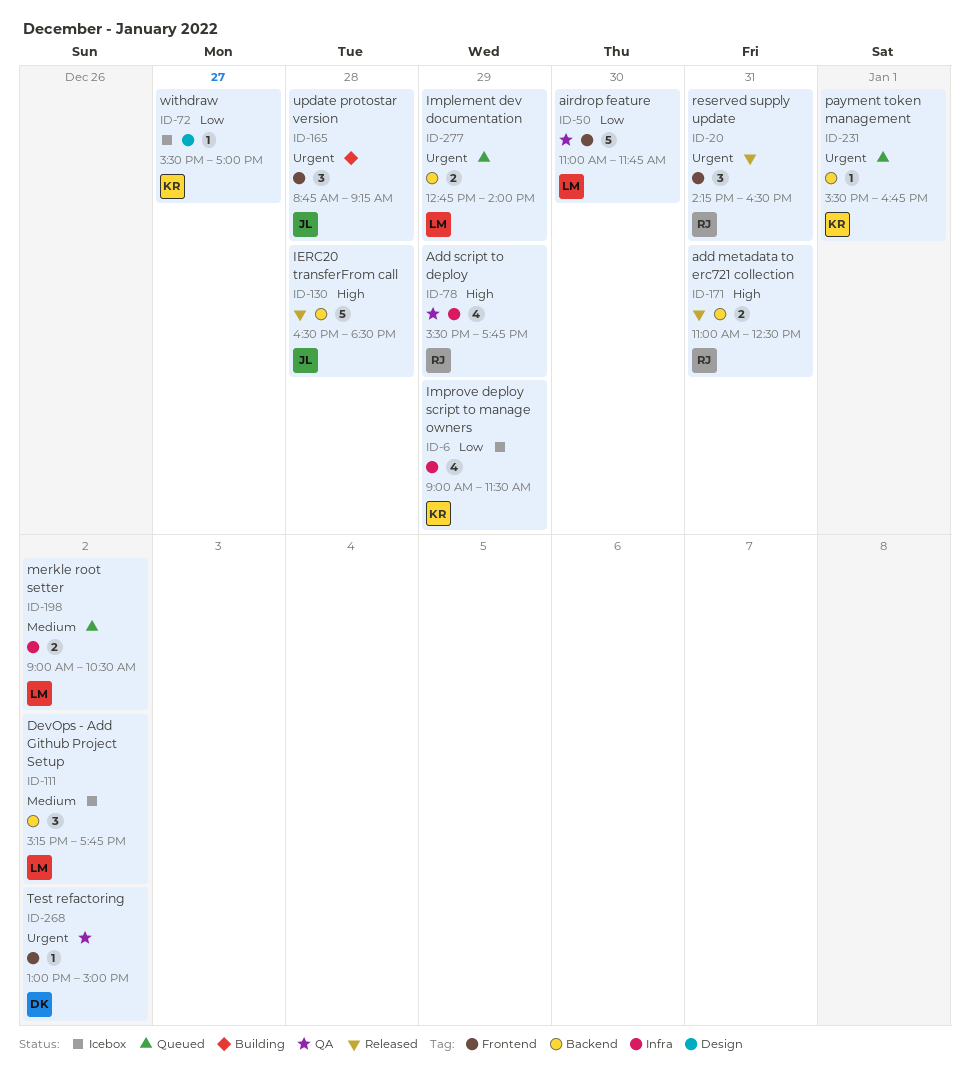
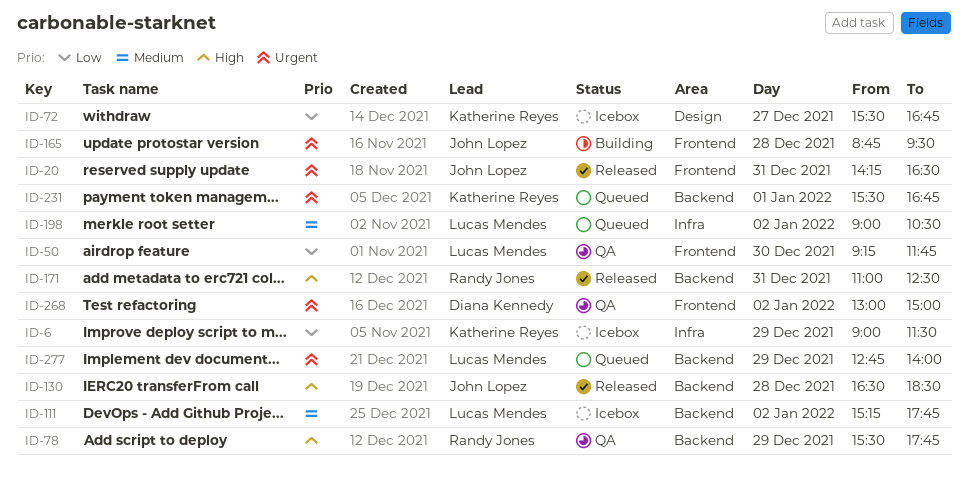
ID-20, owner: Randy Jones -> John Lopez
ID-50, begins: 11:00 -> 09:15
ID-72, ends: 17:00 -> 16:45
ID-78, label: Infra -> Backend
ID-165, ends: 09:15 -> 09:30

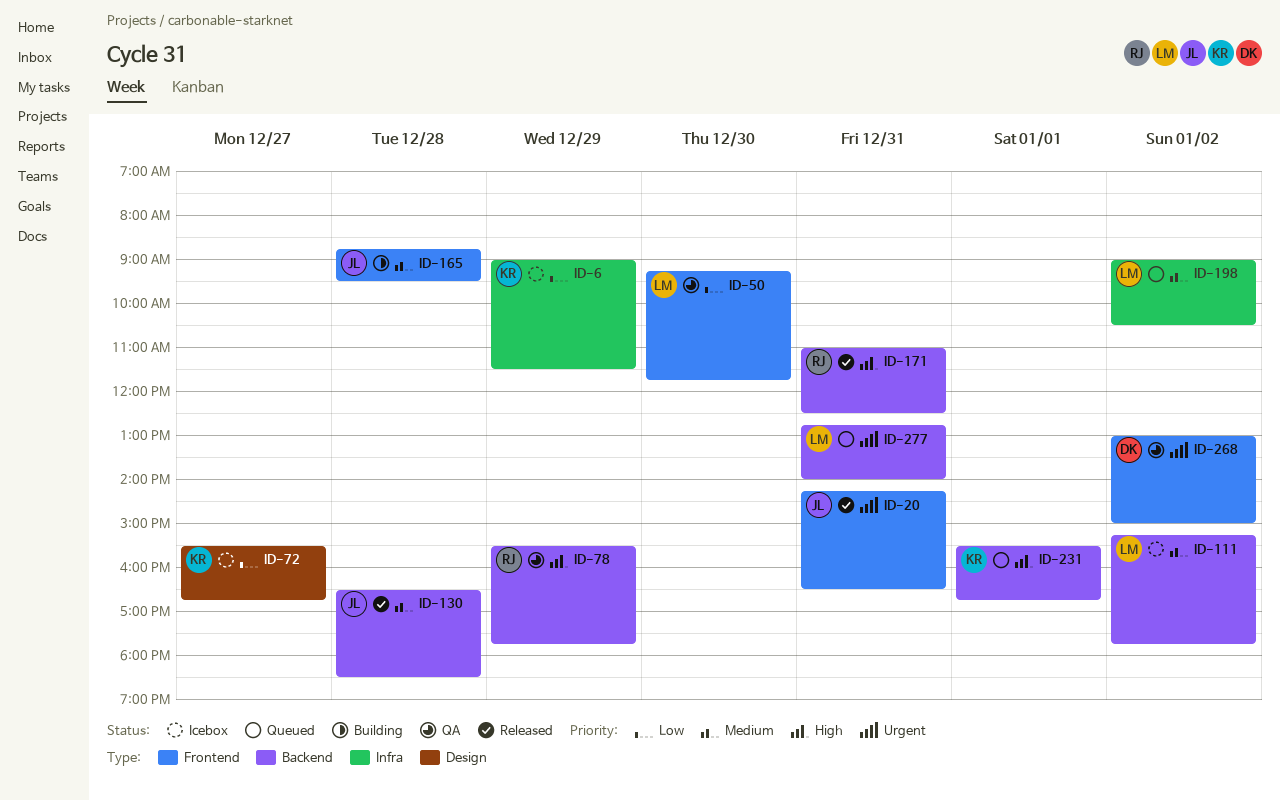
ID-130, priority: High -> Medium
ID-165, priority: Urgent -> Medium
ID-231, priority: Urgent -> High
ID-277, day: Dec 29 -> Dec 31

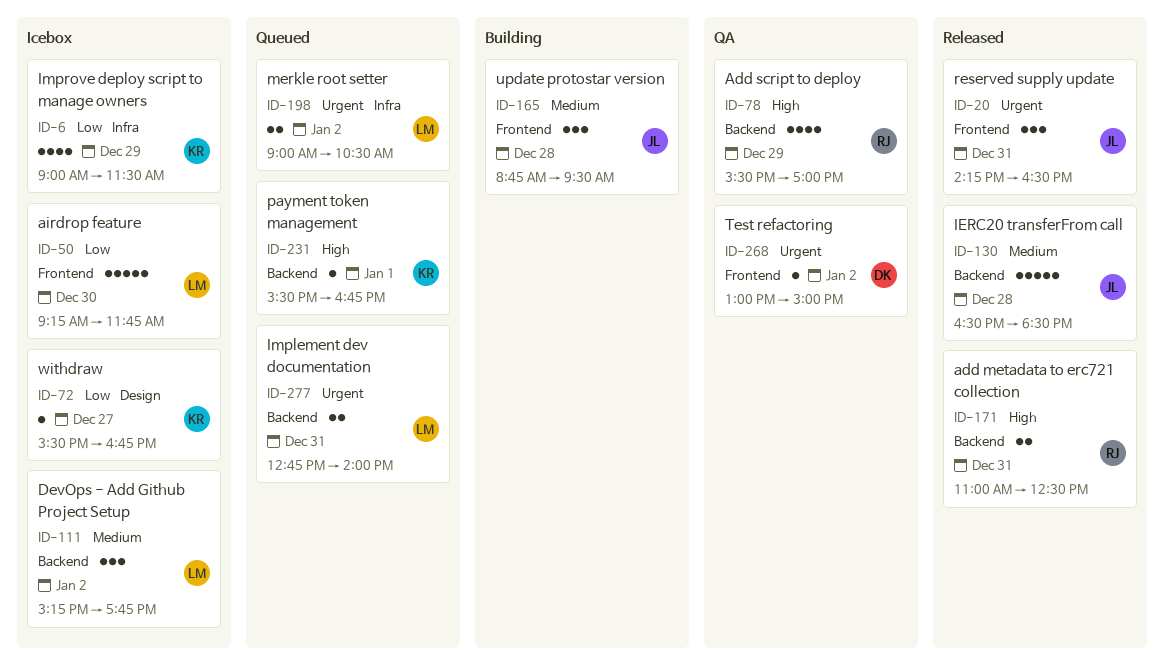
ID-50, status: QA -> Icebox
ID-78, ends: 17:45 -> 17:00
ID-198, priority: Medium -> Urgent

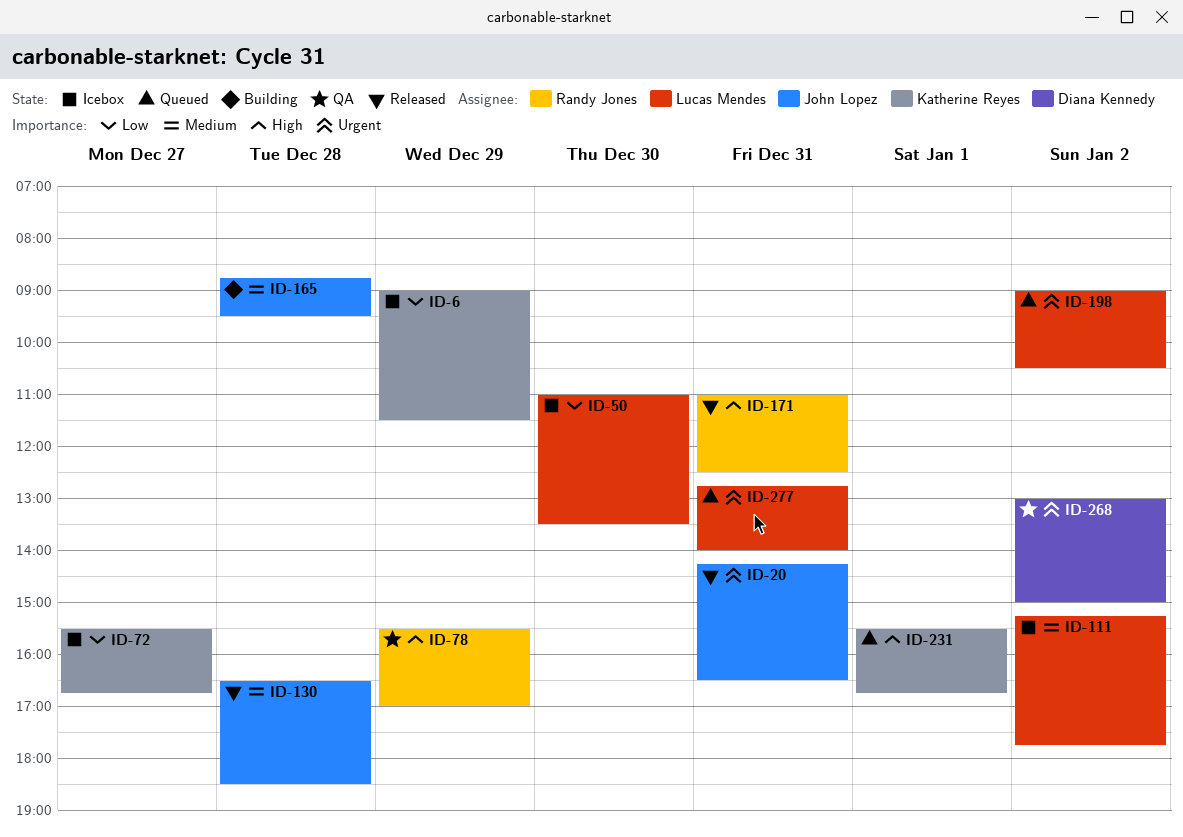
ID-50, begins: 09:15 -> 11:00
ID-50, ends: 11:45 -> 13:30

